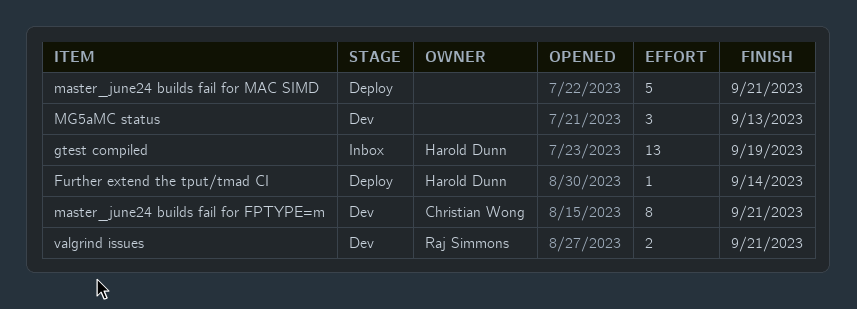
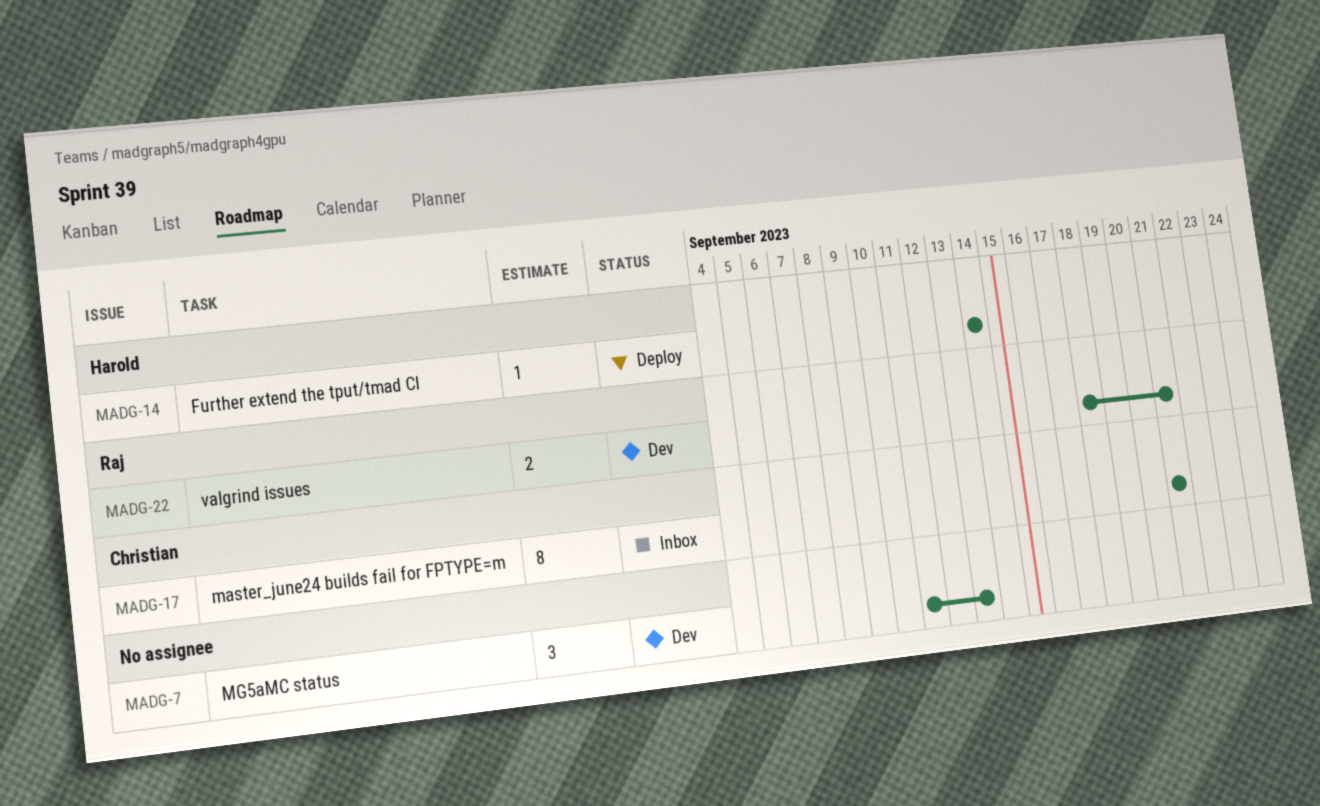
gtest compiled: present -> none
master_june24 builds fail for FPTYPE=m, status: Dev -> Inbox
master_june24 builds fail for MAC SIMD: present -> none

